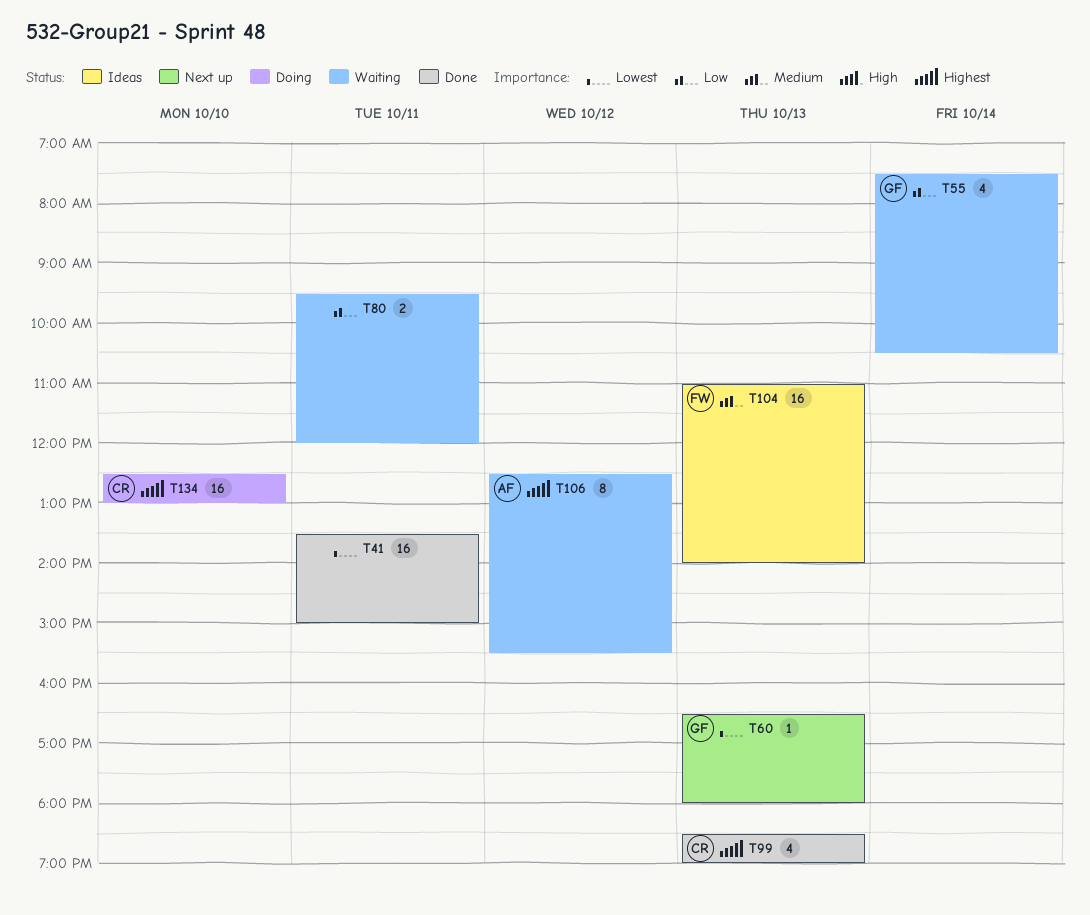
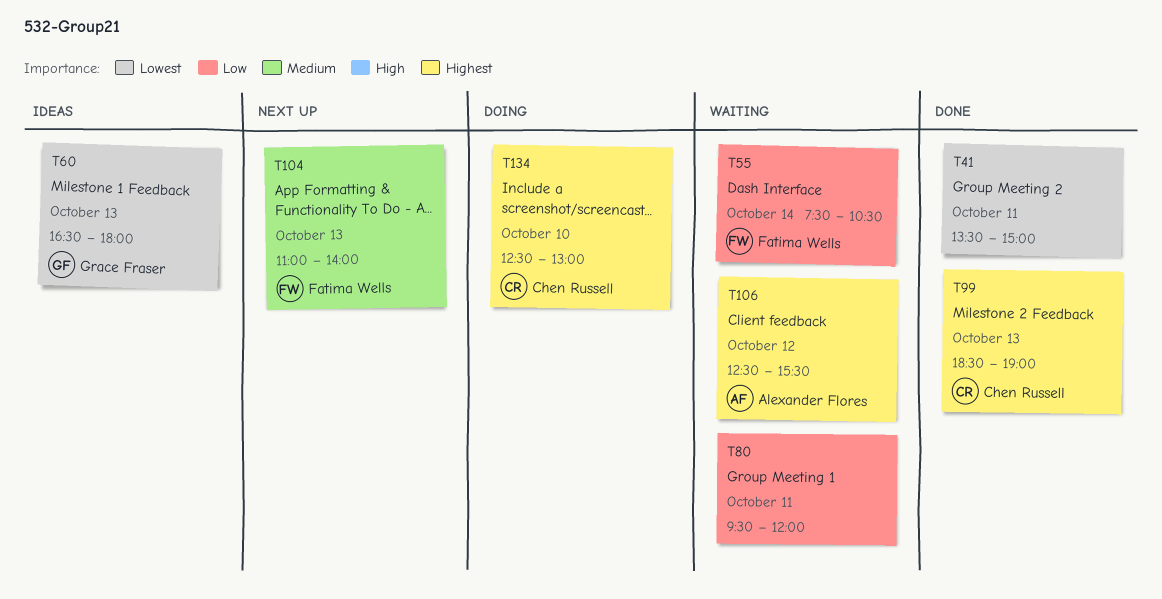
T55, owner: Grace Fraser -> Fatima Wells
T60, status: Next up -> Ideas
T104, status: Ideas -> Next up

